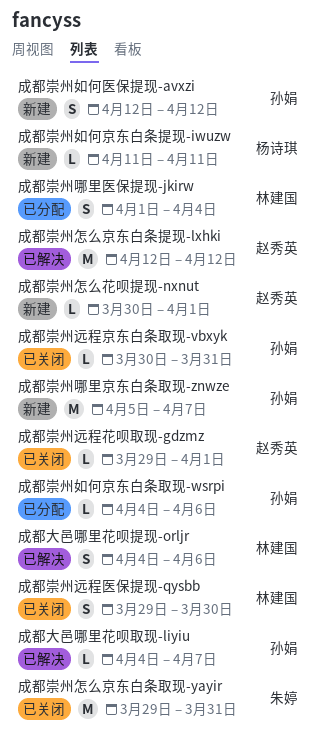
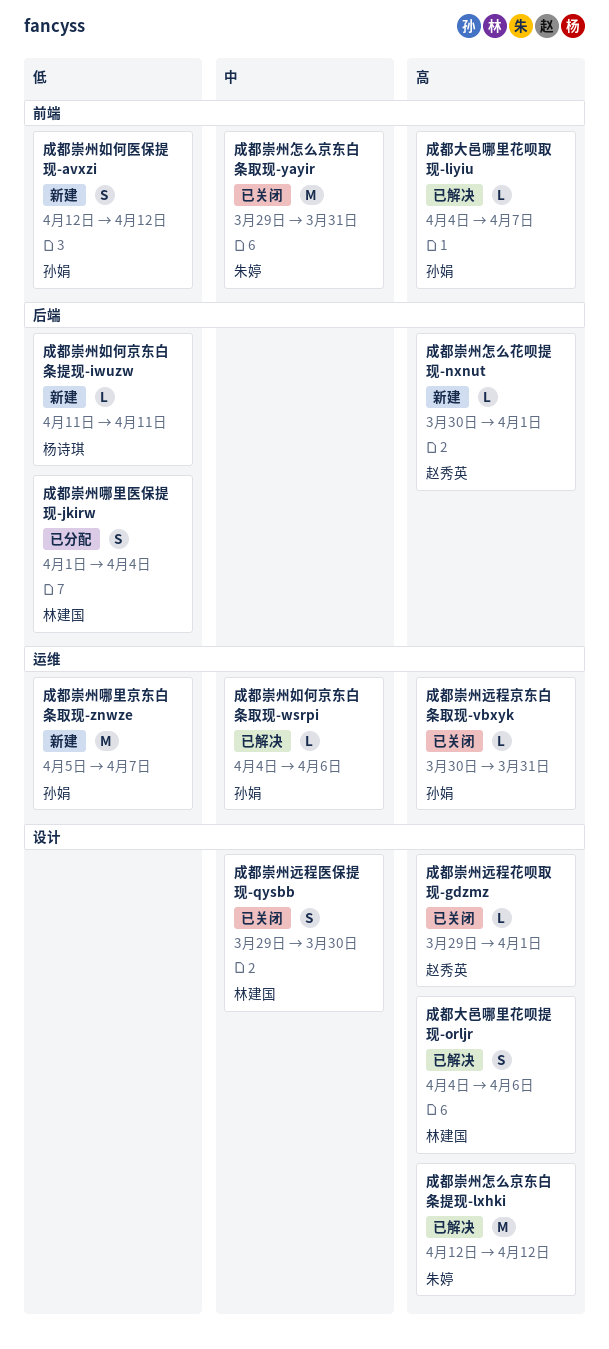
成都崇州如何京东白条取现-wsrpi, status: 已分配 -> 已解决
成都崇州怎么京东白条提现-lxhki, owner: 赵秀英 -> 朱婷

